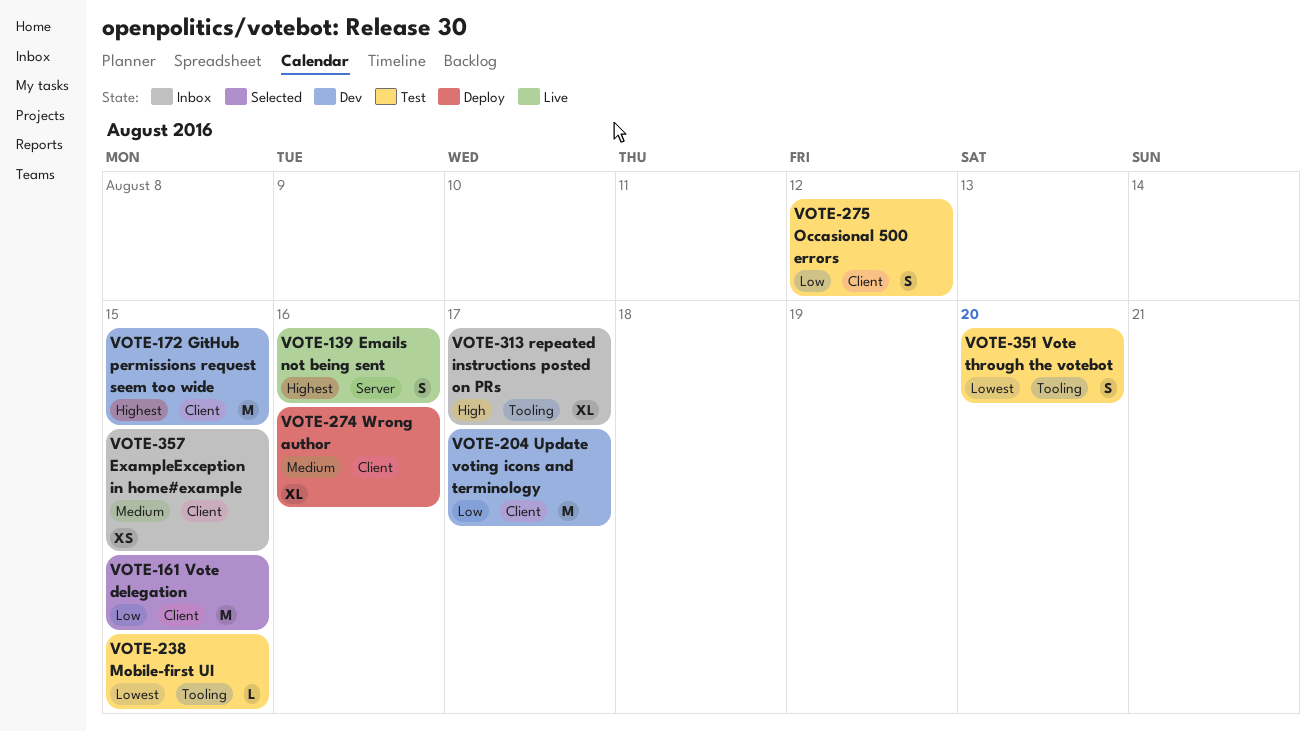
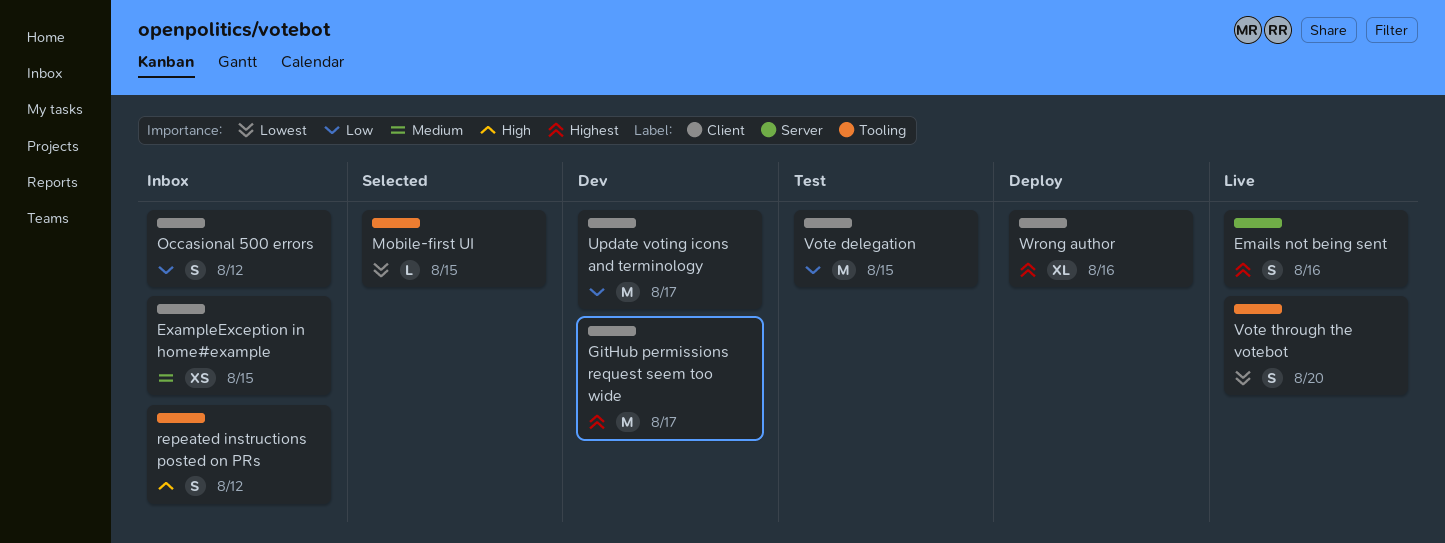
GitHub permissions request seem too wide, due: Aug 15 -> Aug 17
Mobile-first UI, status: Test -> Selected
Occasional 500 errors, status: Test -> Inbox
repeated instructions posted on PRs, estimate: XL -> S
repeated instructions posted on PRs, due: Aug 17 -> Aug 12
Vote delegation, status: Selected -> Test
Vote through the votebot, status: Test -> Live
Wrong author, priority: Medium -> Highest

